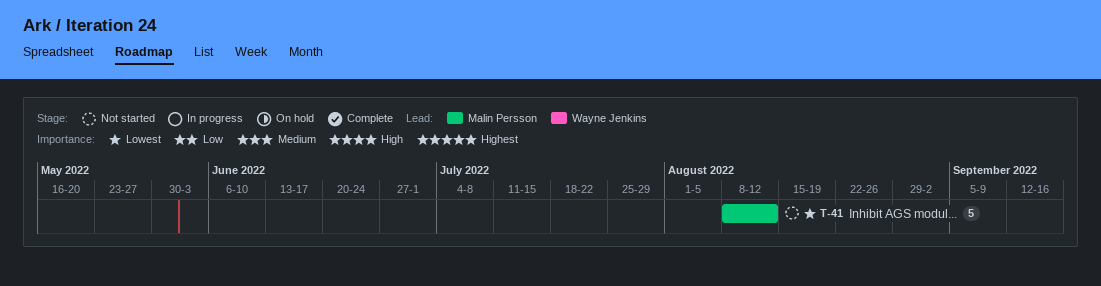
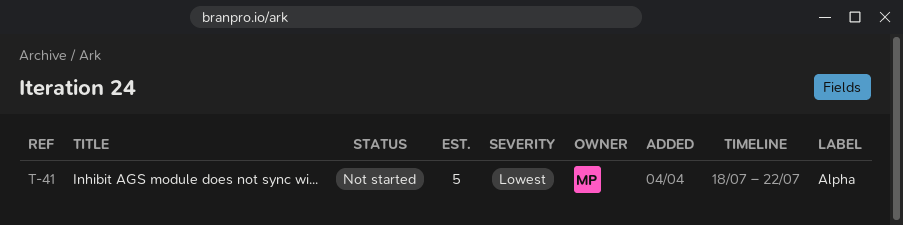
T-41, start: Aug 8 -> Jul 18
T-41, due: Aug 12 -> Jul 22

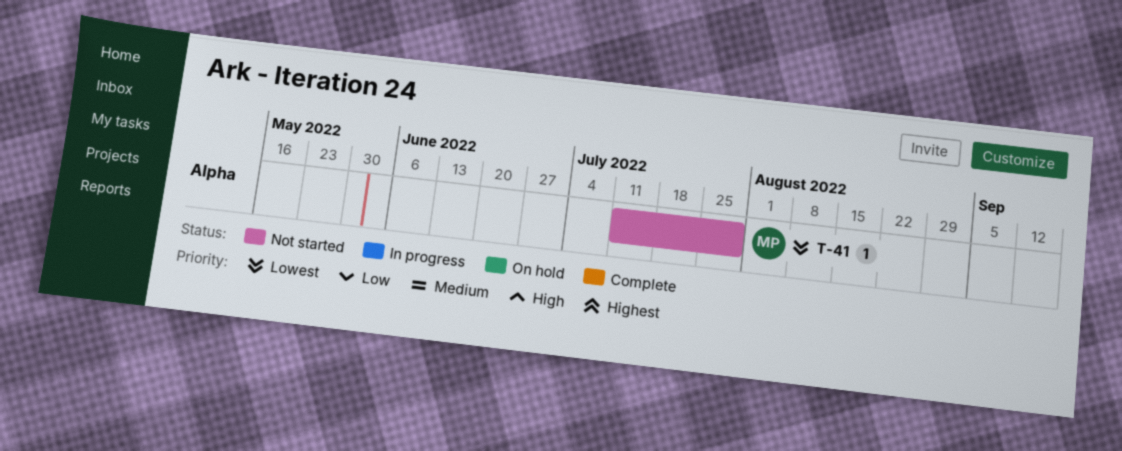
T-41, estimate: 5 -> 1
T-41, start: Jul 18 -> Jul 11
T-41, due: Jul 22 -> Jul 29

